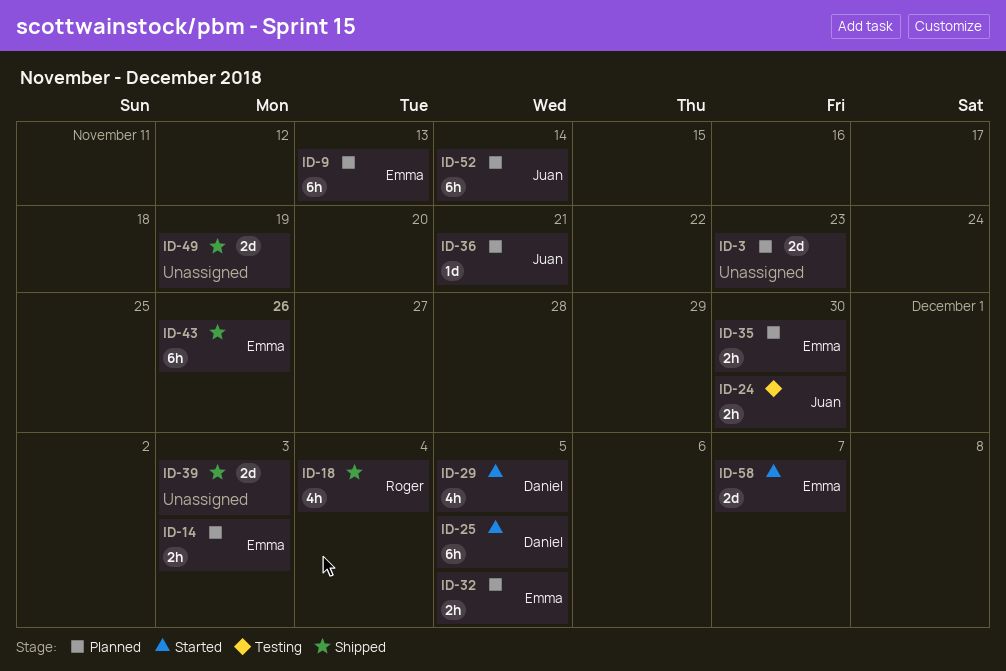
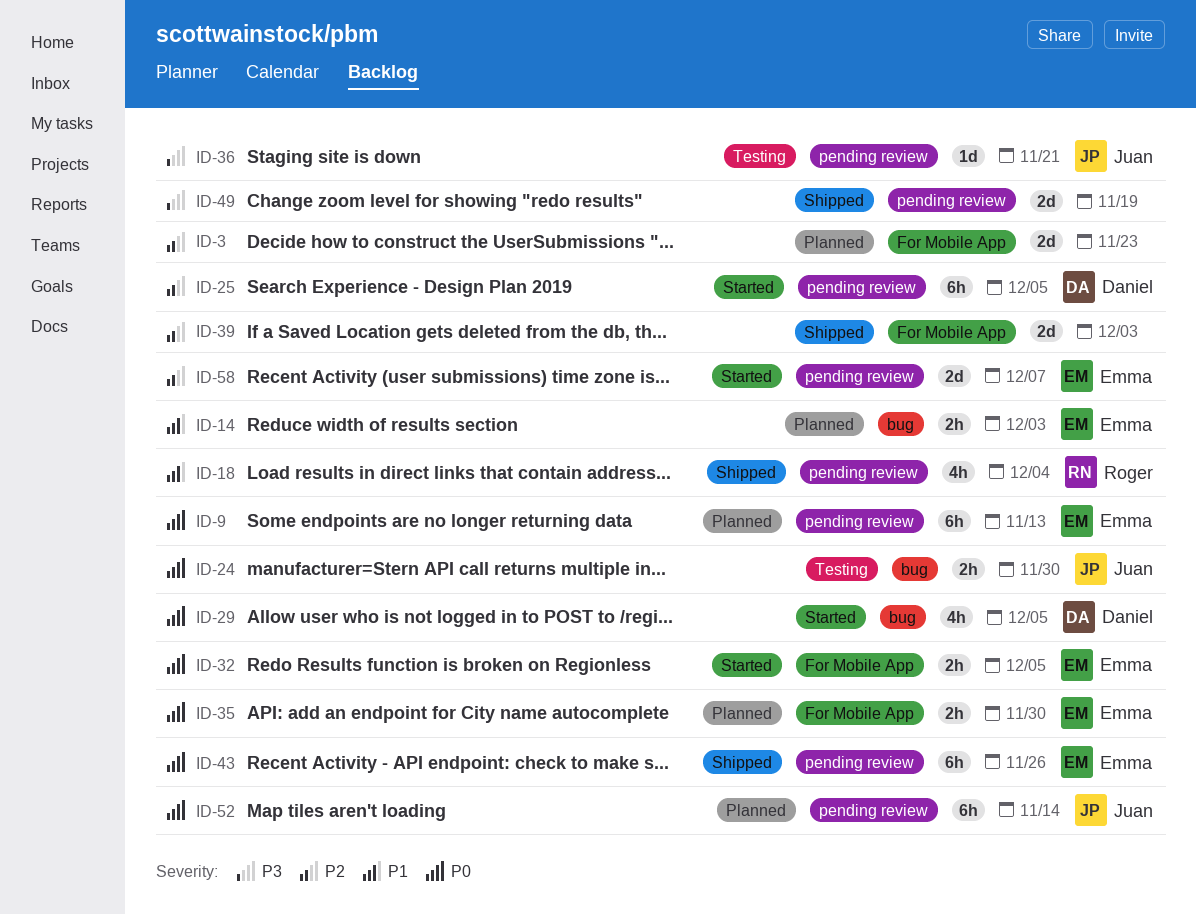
ID-32, status: Planned -> Started
ID-36, status: Planned -> Testing

